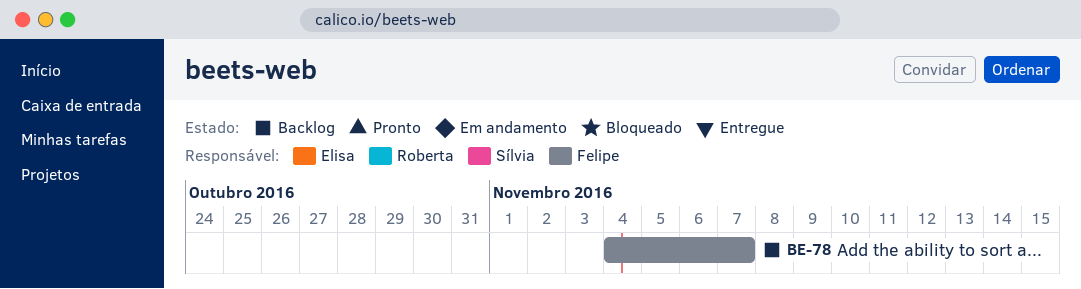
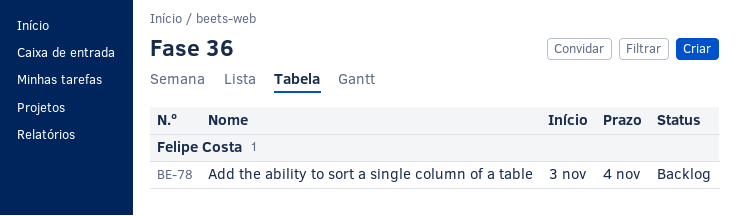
BE-78, start: Nov 4 -> Nov 3
BE-78, due: Nov 7 -> Nov 4

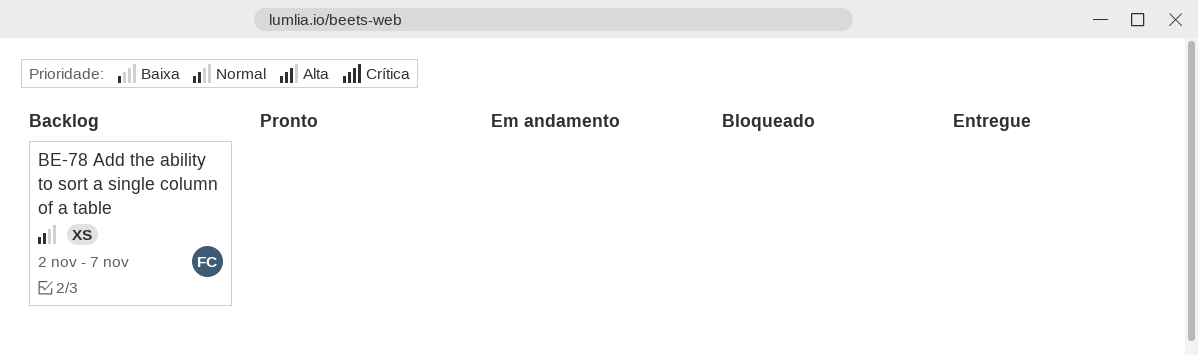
BE-78, start: Nov 3 -> Nov 2
BE-78, due: Nov 4 -> Nov 7

